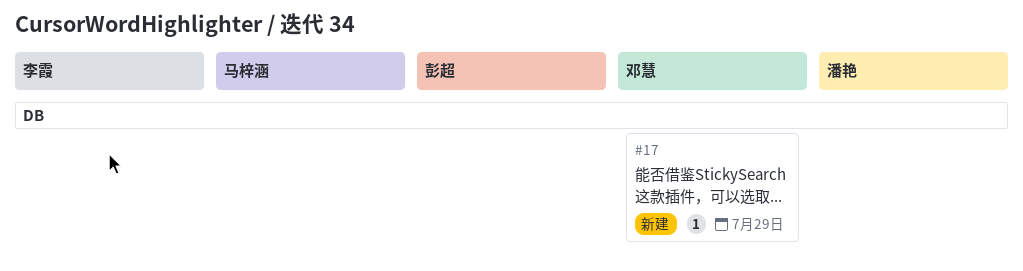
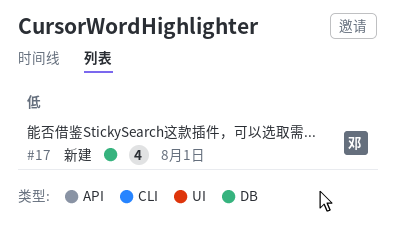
#17, estimate: 1 -> 4
#17, due: Jul 29 -> Aug 1

